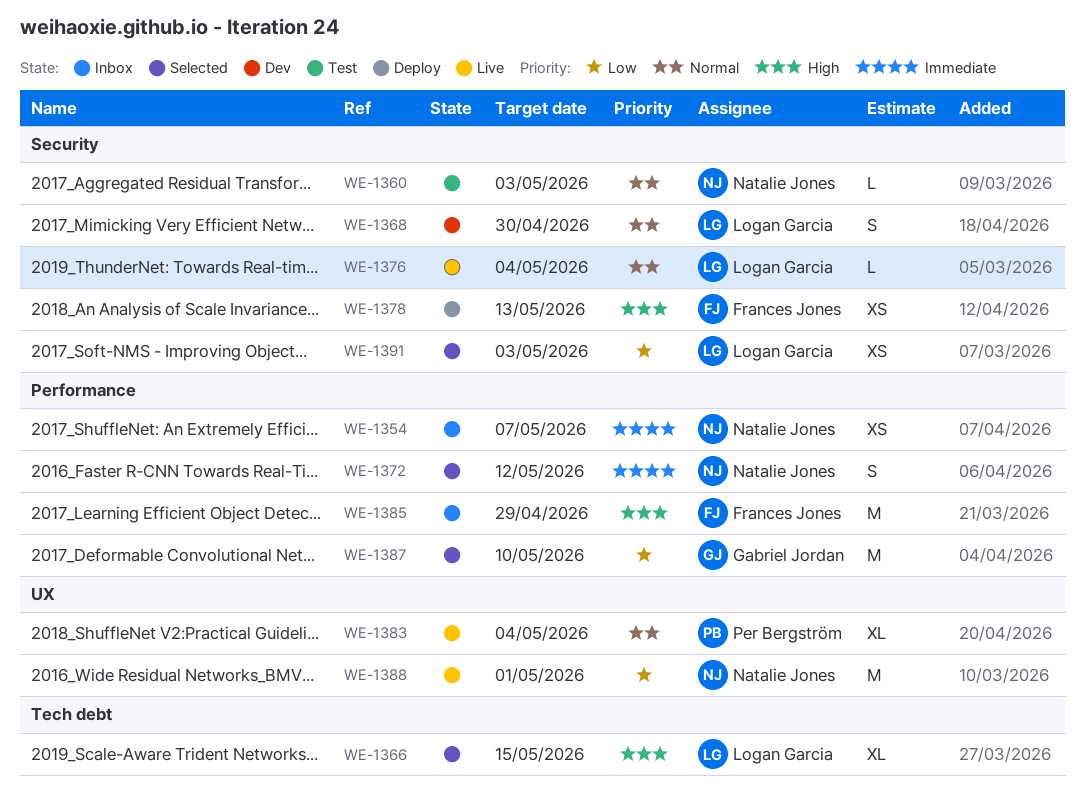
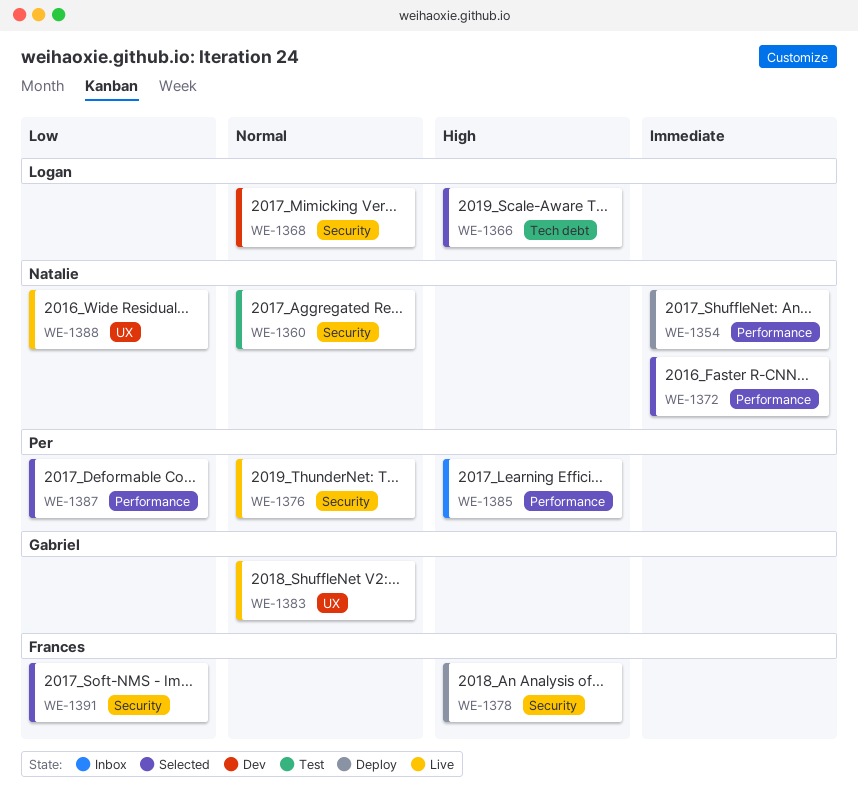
WE-1354, status: Inbox -> Deploy
WE-1376, owner: Logan Garcia -> Per Bergström
WE-1383, owner: Per Bergström -> Gabriel Jordan
WE-1385, owner: Frances Jones -> Per Bergström
WE-1387, owner: Gabriel Jordan -> Per Bergström
WE-1391, owner: Logan Garcia -> Frances Jones

